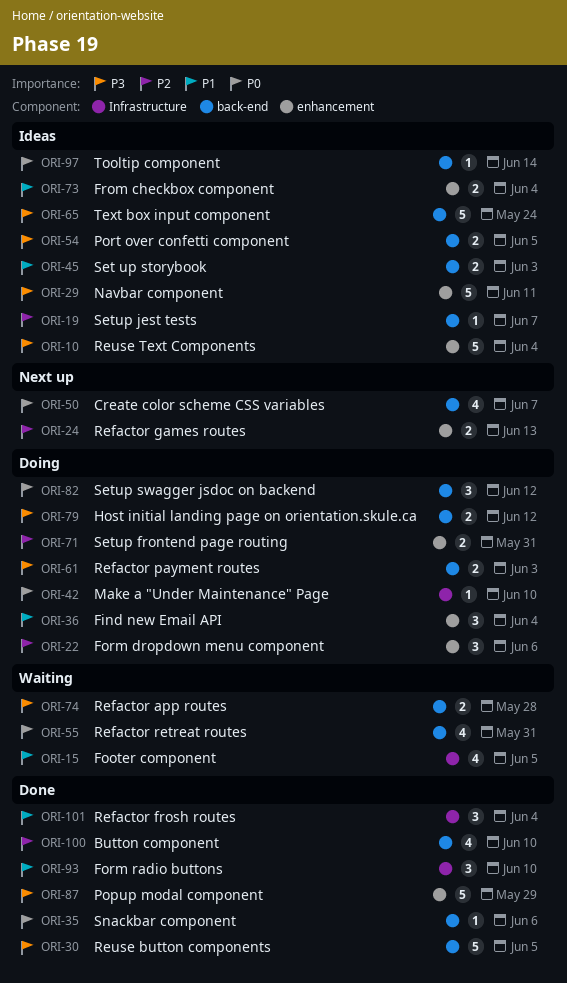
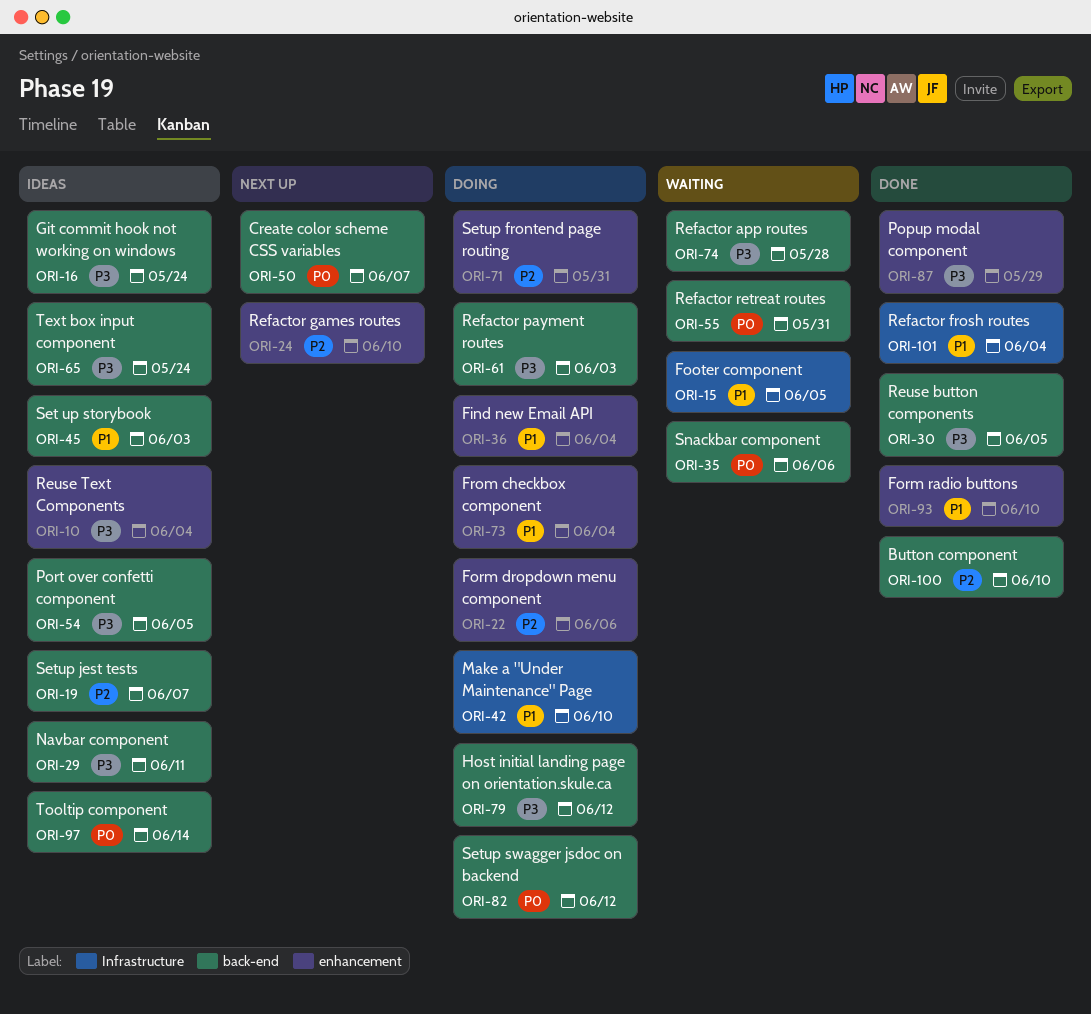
ORI-16: none -> present
ORI-24, due: Jun 13 -> Jun 10
ORI-29, label: enhancement -> back-end
ORI-35, status: Done -> Waiting
ORI-42, priority: P0 -> P1
ORI-73, status: Ideas -> Doing
ORI-93, label: Infrastructure -> enhancement

